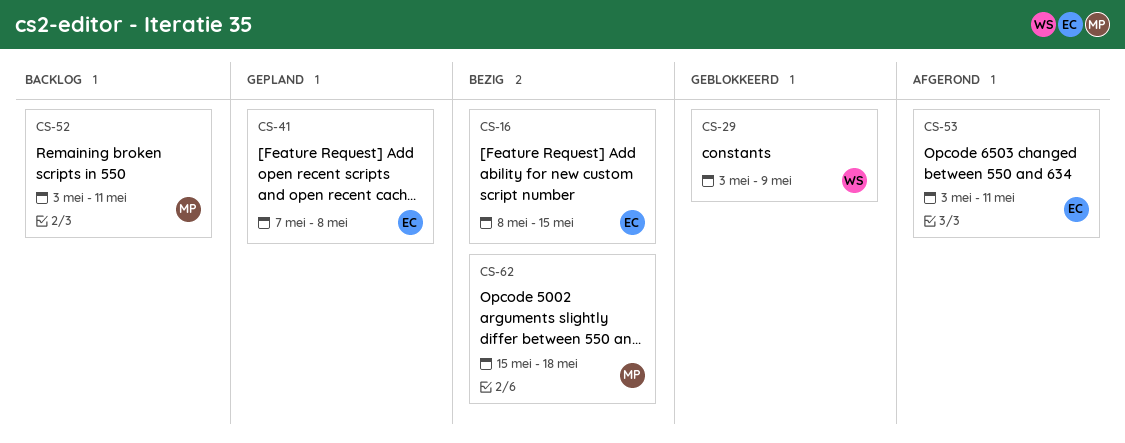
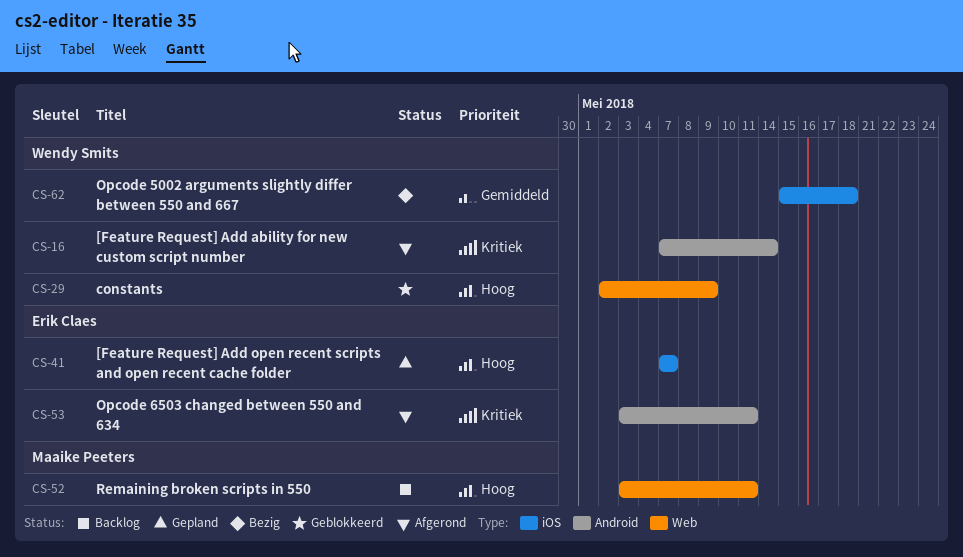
CS-16, status: Bezig -> Afgerond
CS-16, owner: Erik Claes -> Wendy Smits
CS-16, start: May 8 -> May 7
CS-16, due: May 15 -> May 14
CS-29, start: May 3 -> May 2
CS-41, due: May 8 -> May 7
CS-62, owner: Maaike Peeters -> Wendy Smits

